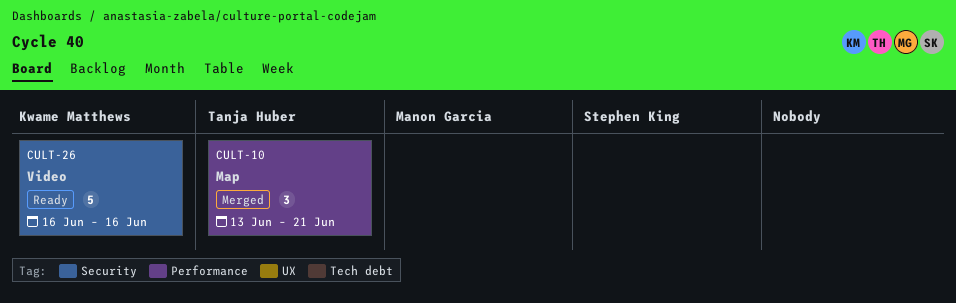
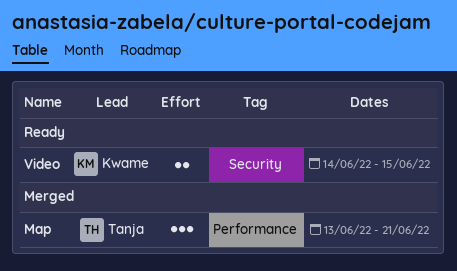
Video, estimate: 5 -> 2
Video, start: Jun 16 -> Jun 14
Video, due: Jun 16 -> Jun 15

